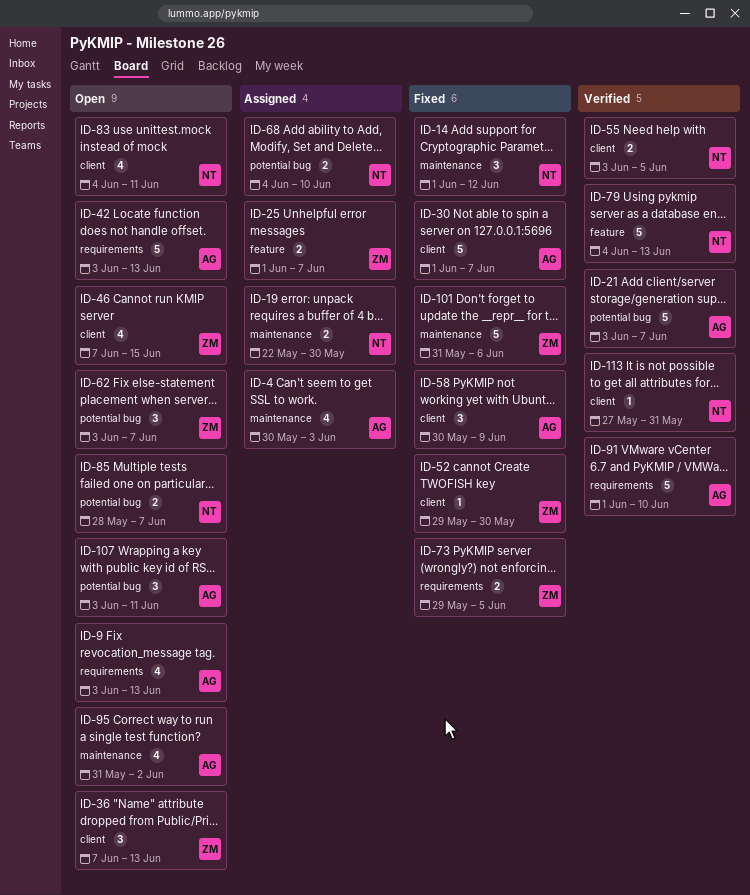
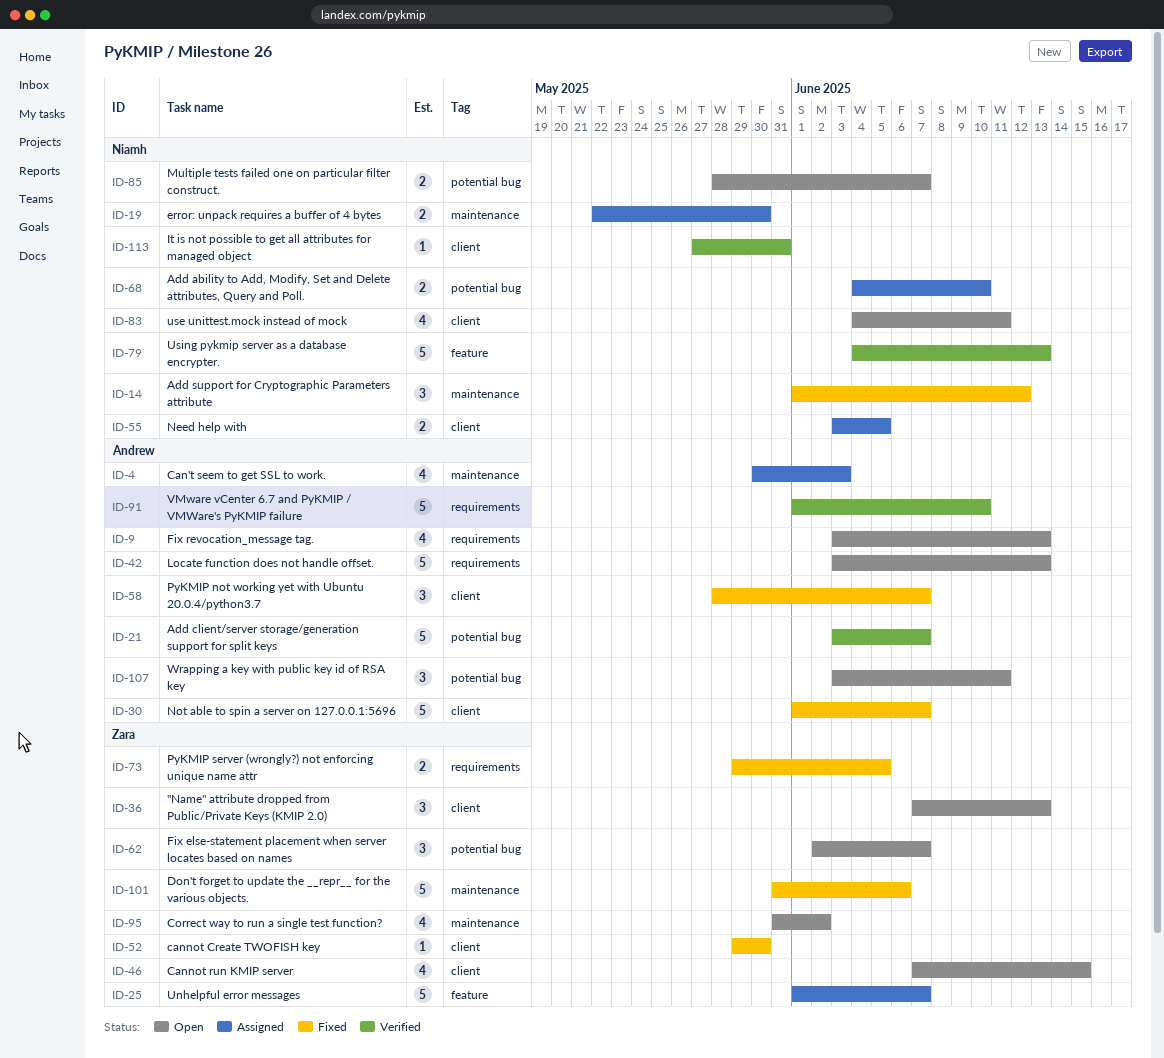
ID-25, estimate: 2 -> 5
ID-55, status: Verified -> Assigned
ID-58, start: May 30 -> May 28
ID-58, due: Jun 9 -> Jun 7
ID-62, start: Jun 3 -> Jun 2
ID-95, owner: Andrew -> Zara

